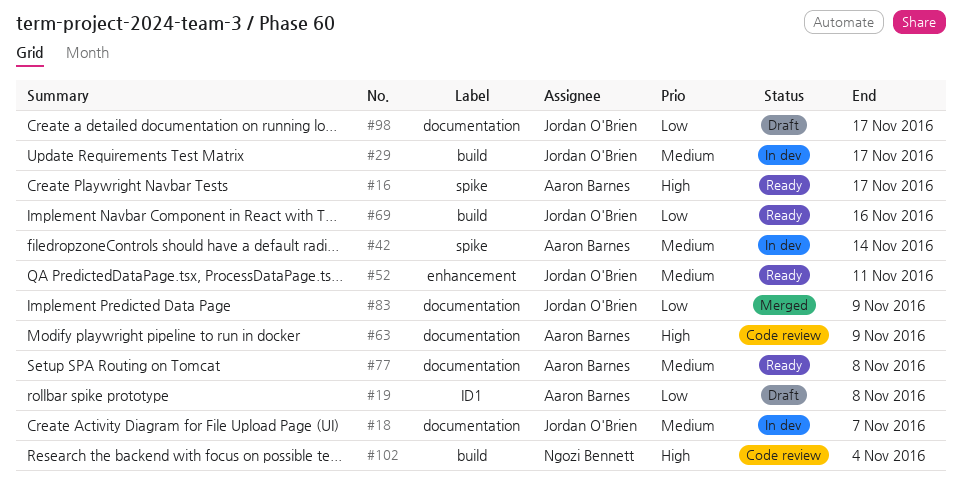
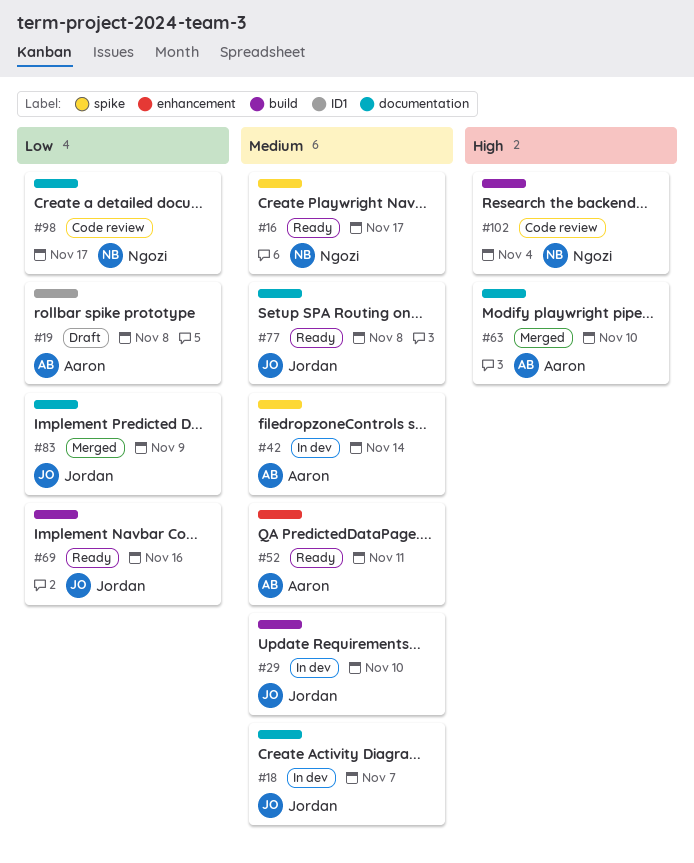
#16, owner: Aaron Barnes -> Ngozi Bennett
#16, priority: High -> Medium
#29, due: Nov 17 -> Nov 10
#52, owner: Jordan O'Brien -> Aaron Barnes
#63, status: Code review -> Merged
#63, due: Nov 9 -> Nov 10
#77, owner: Aaron Barnes -> Jordan O'Brien
#98, status: Draft -> Code review
#98, owner: Jordan O'Brien -> Ngozi Bennett

